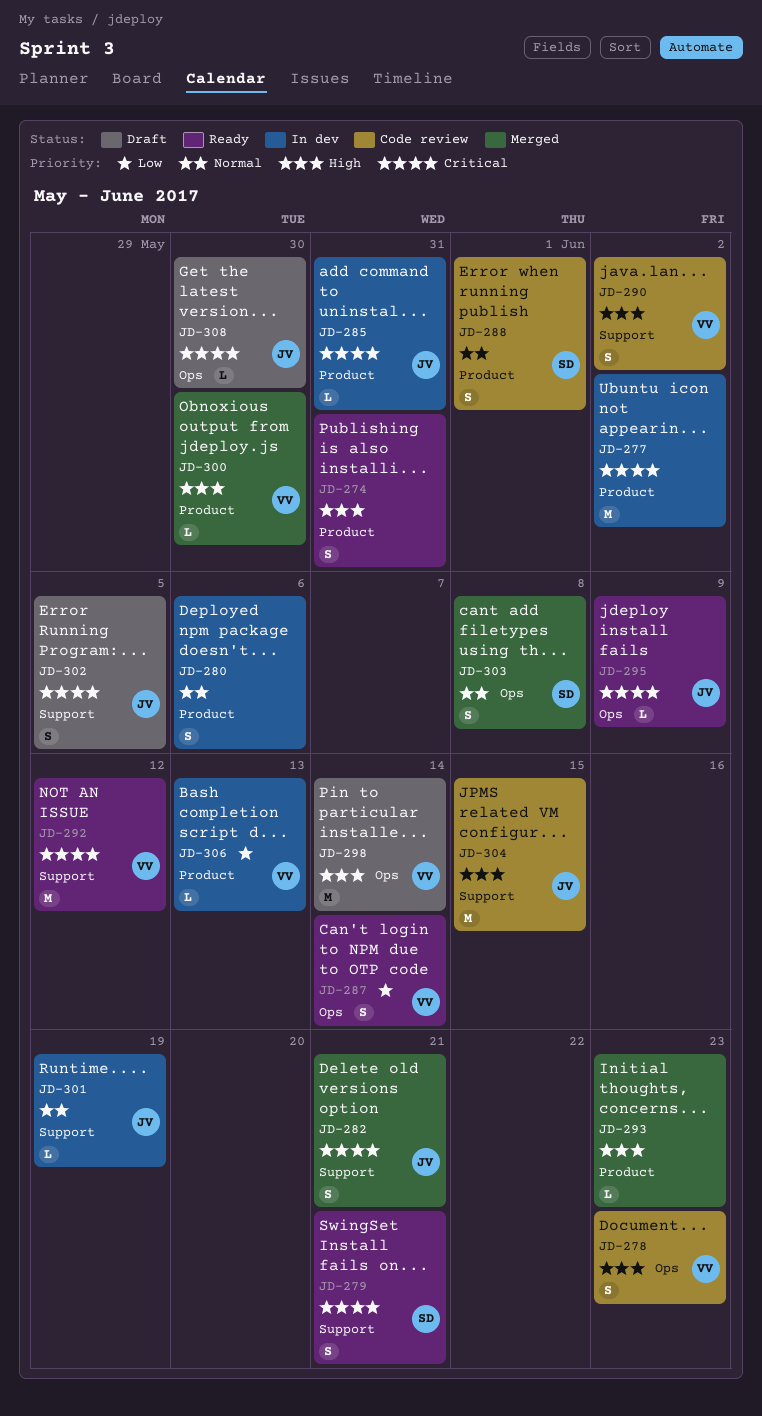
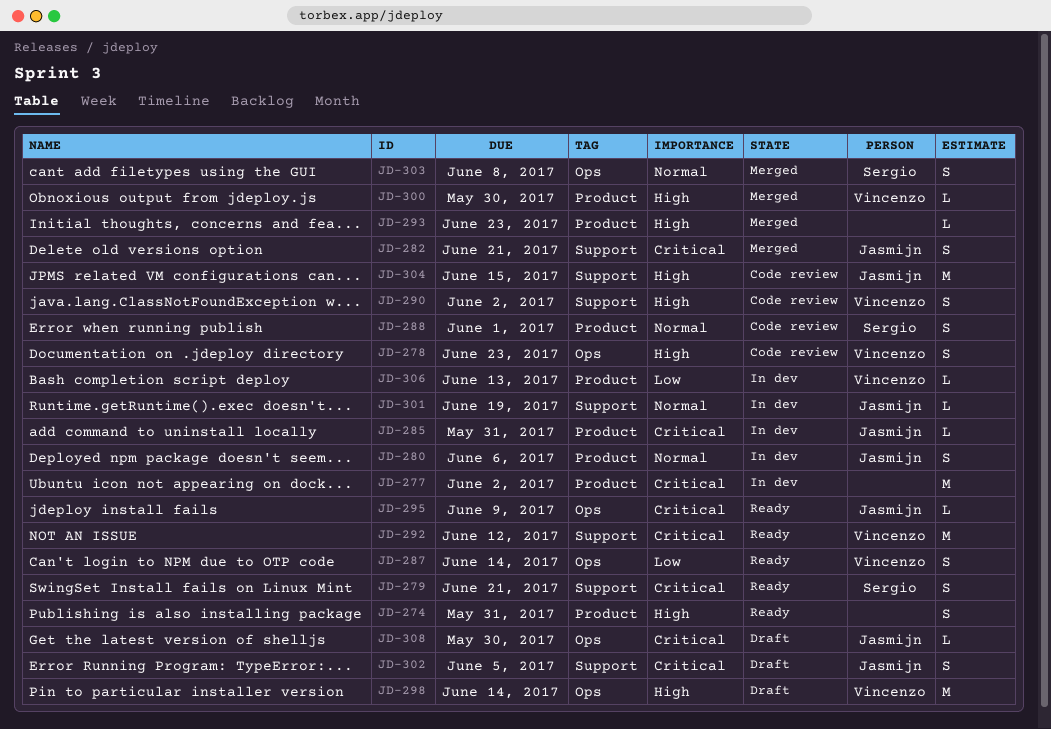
JD-280, owner: none -> Jasmijn

